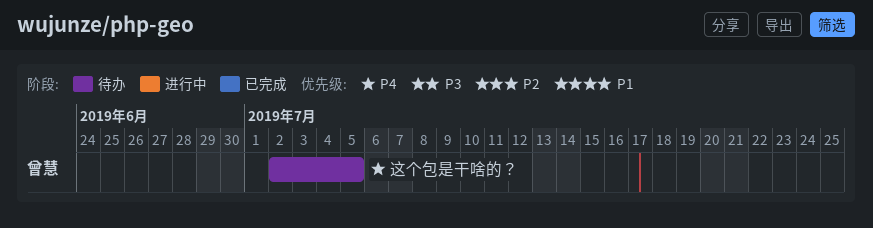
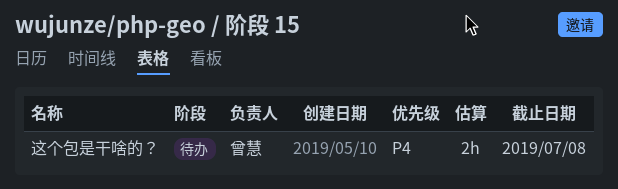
这个包是干啥的？, due: Jul 5 -> Jul 8

